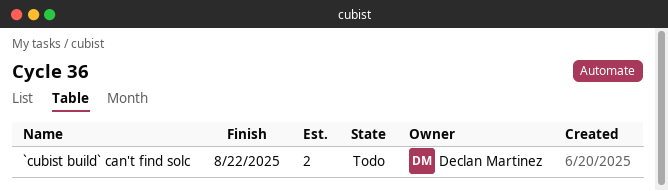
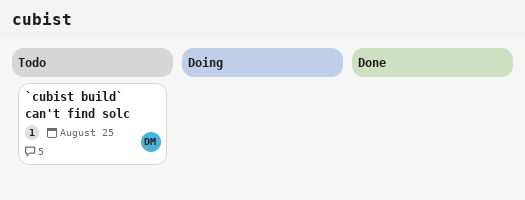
`cubist build` can't find solc, estimate: 2 -> 1
`cubist build` can't find solc, due: Aug 22 -> Aug 25

